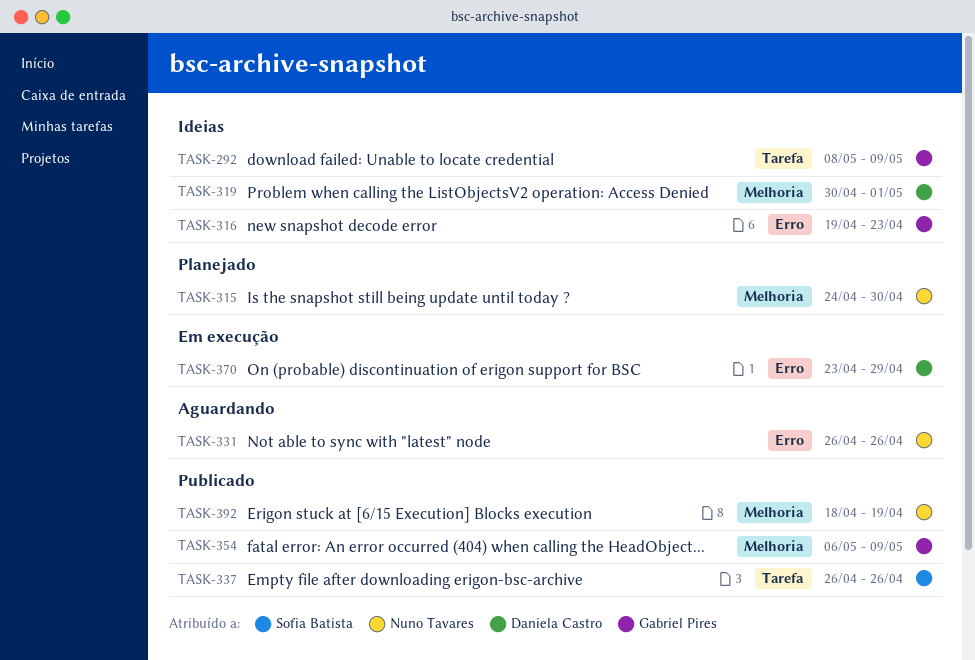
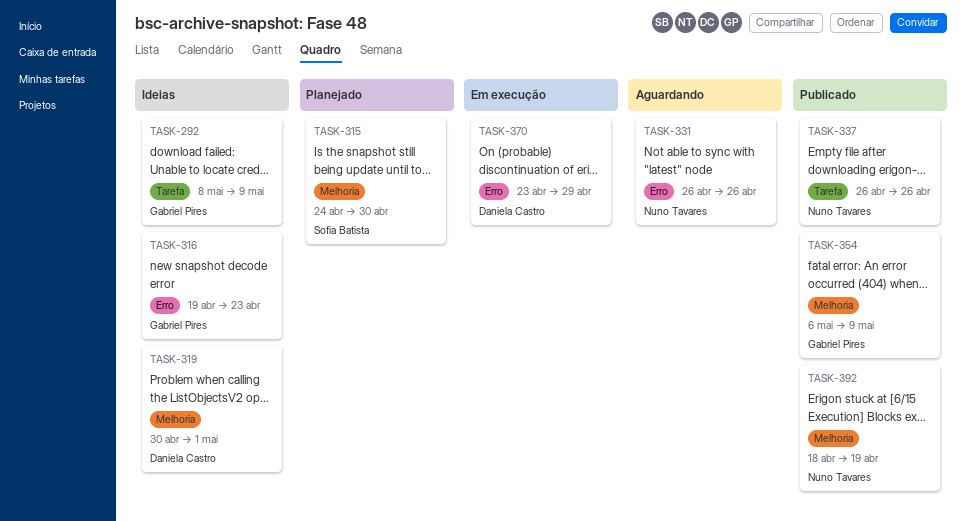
TASK-315, owner: Nuno Tavares -> Sofia Batista
TASK-337, owner: Sofia Batista -> Nuno Tavares

